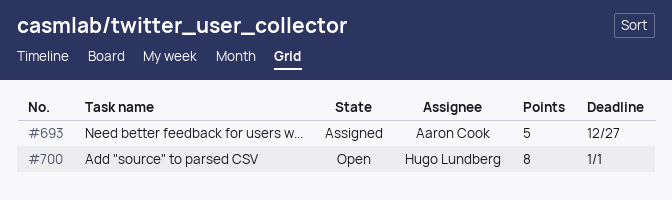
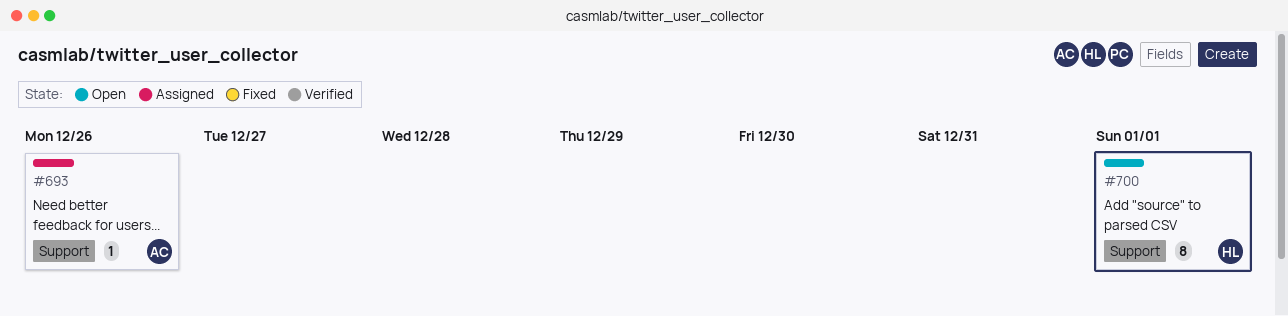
#693, estimate: 5 -> 1
#693, due: Dec 27 -> Dec 26

